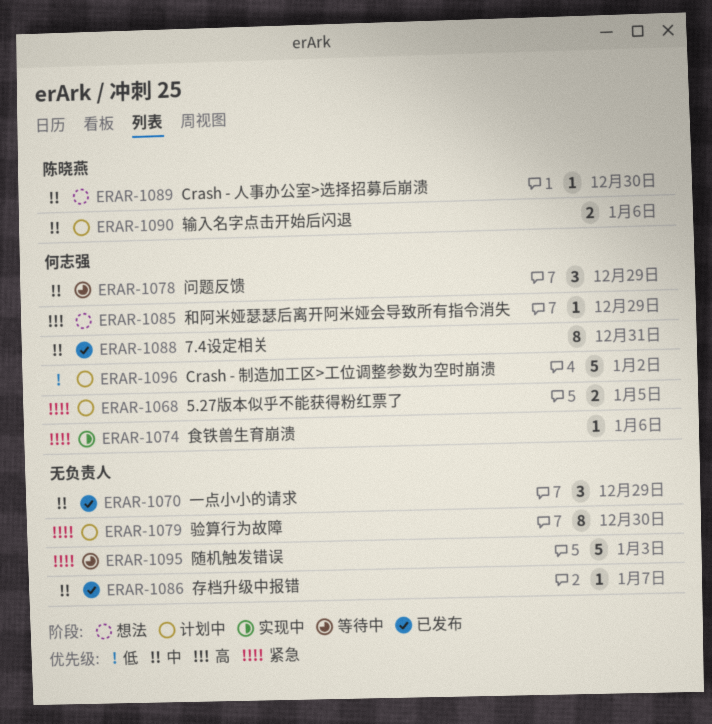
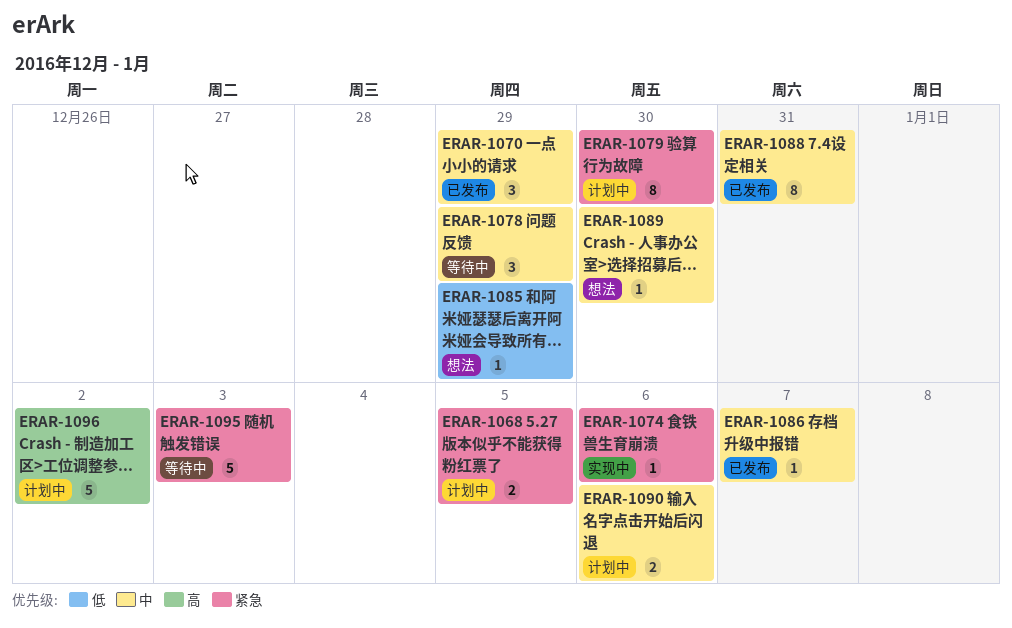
ERAR-1085, priority: 高 -> 低
ERAR-1096, priority: 低 -> 高

